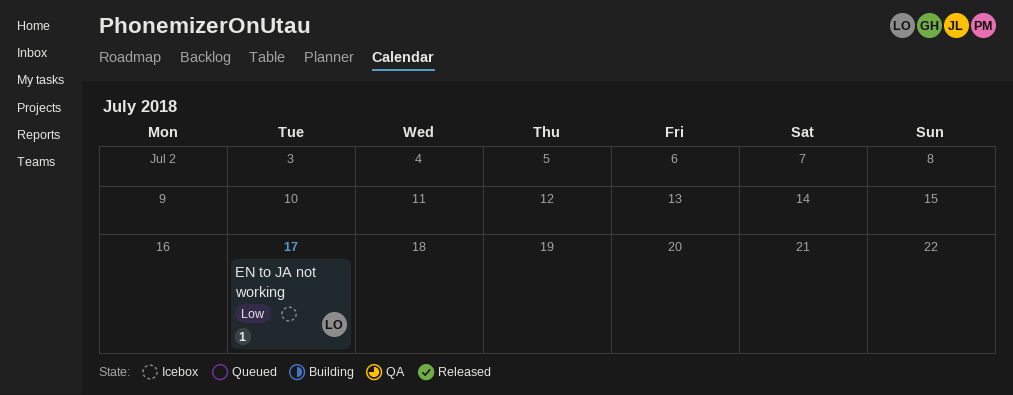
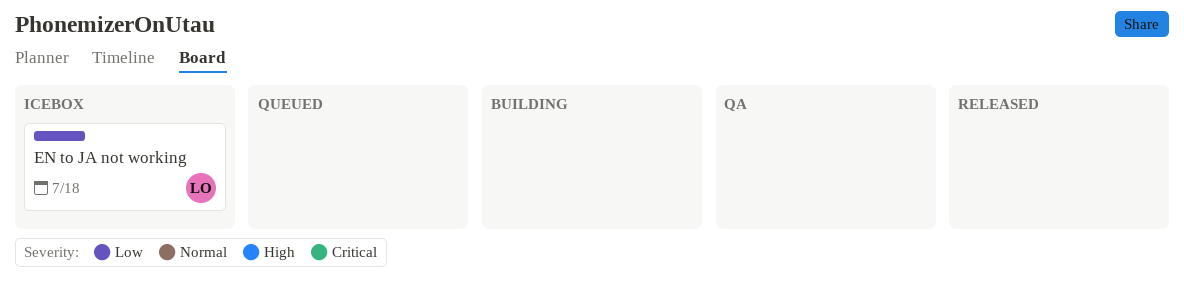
EN to JA not working, due: Jul 17 -> Jul 18

